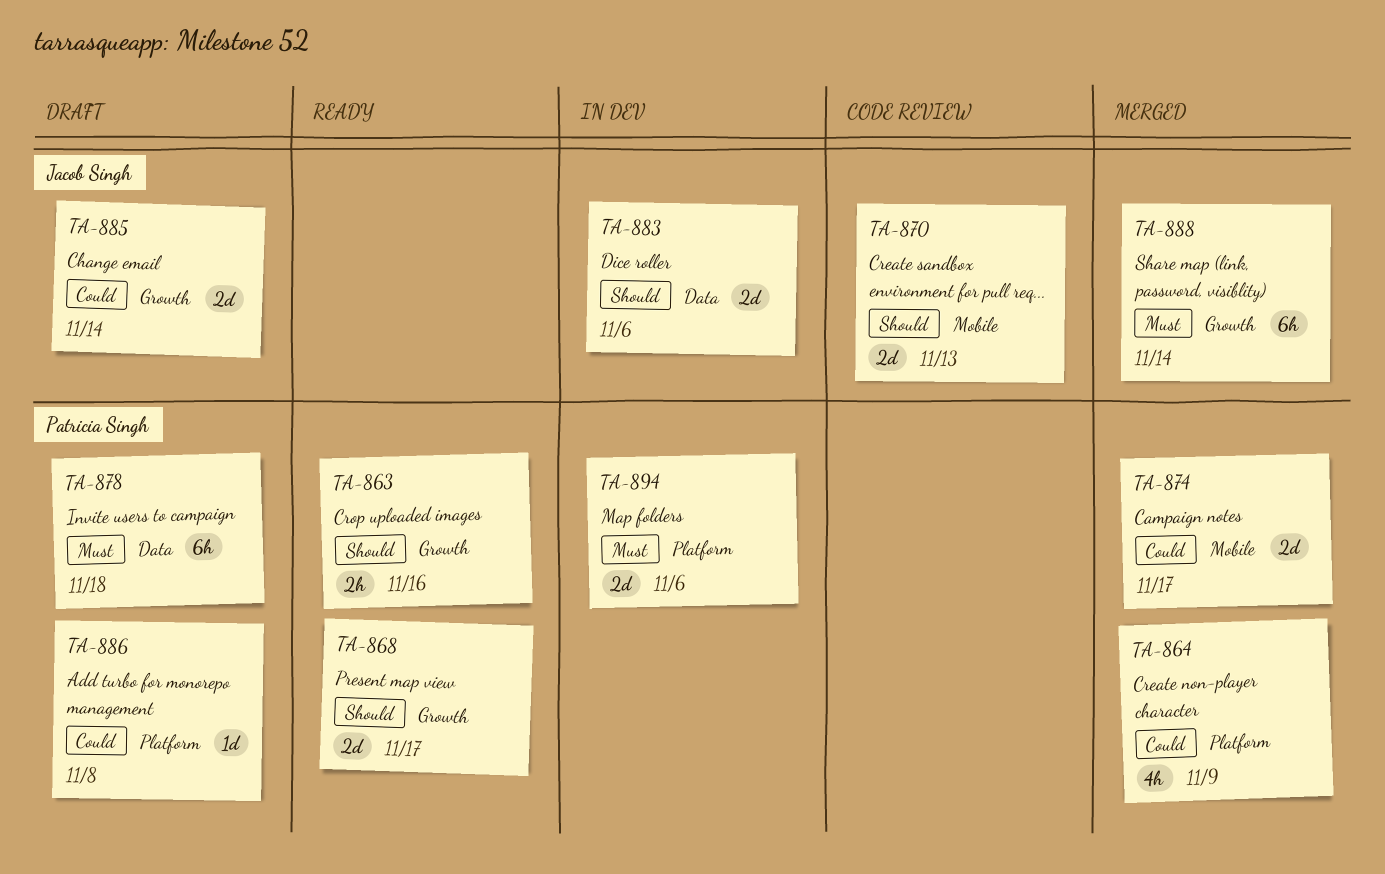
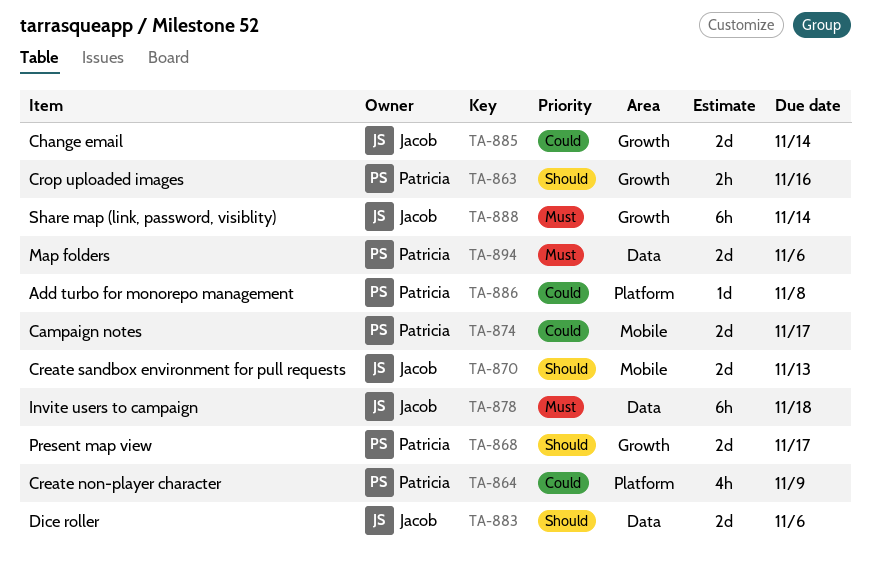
TA-878, owner: Patricia Singh -> Jacob Singh
TA-894, label: Platform -> Data

